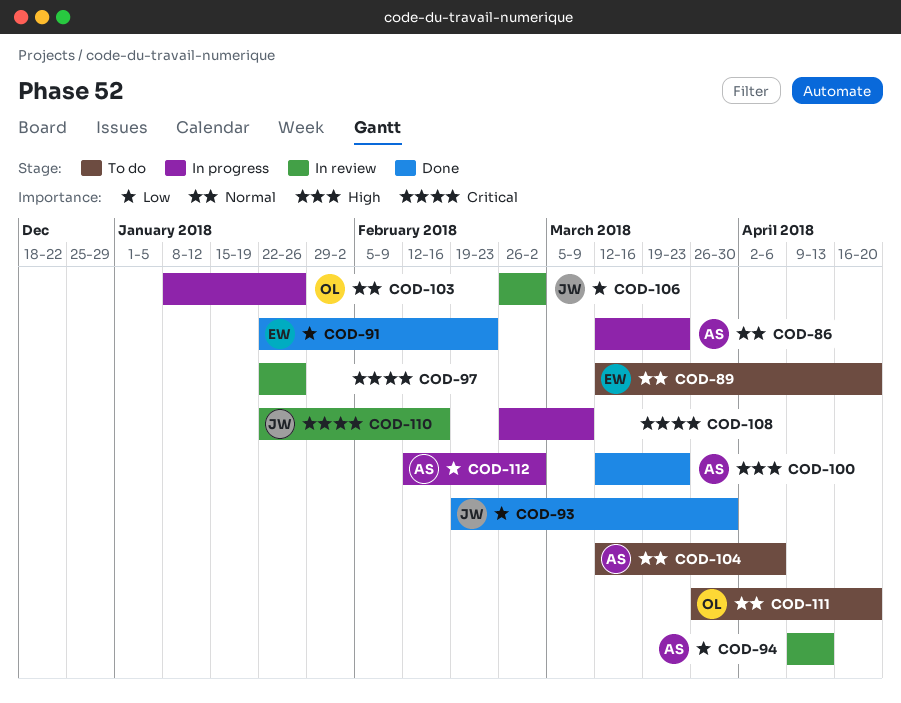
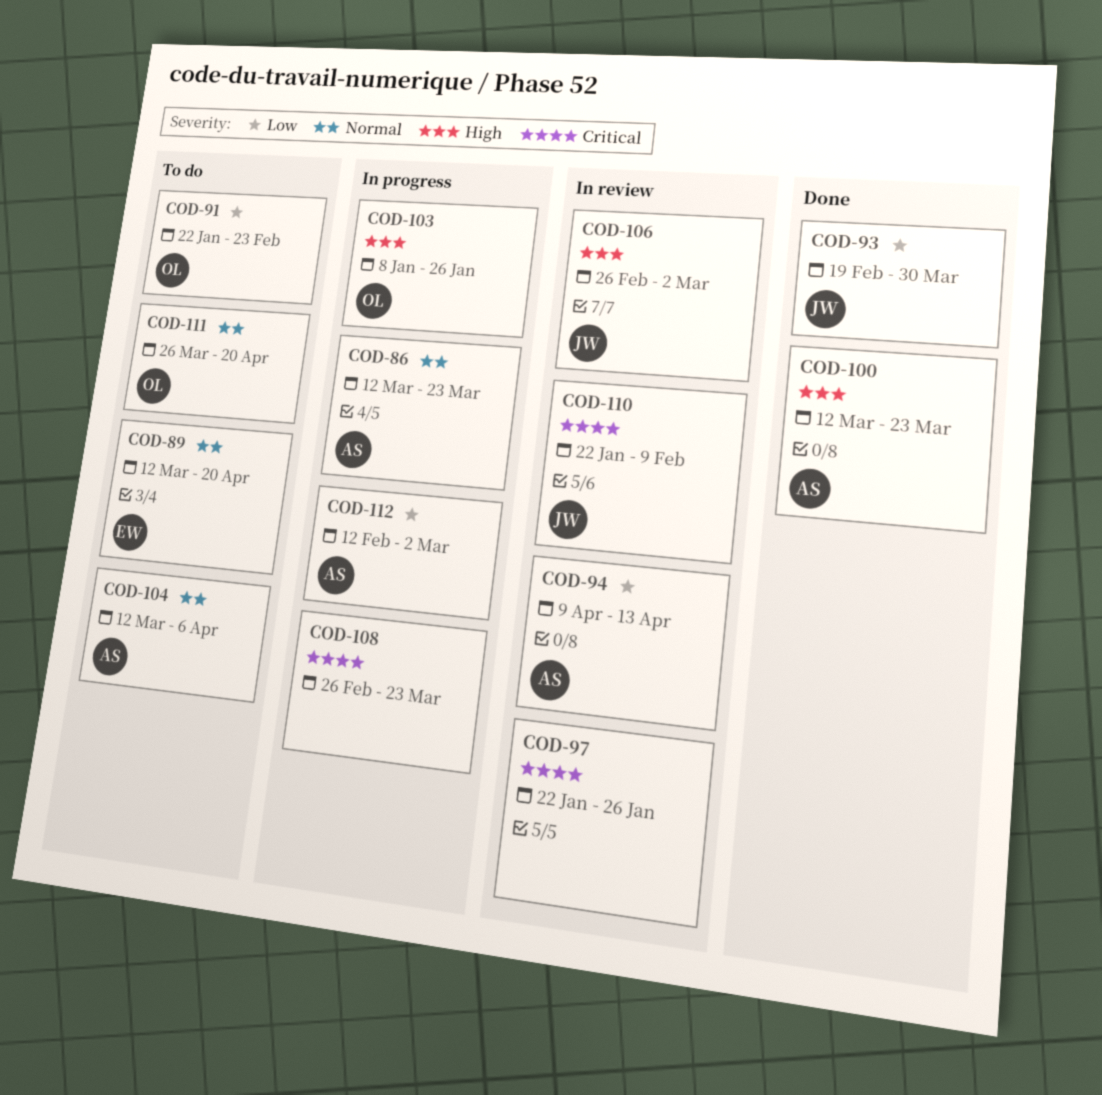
COD-91, status: Done -> To do
COD-91, owner: EW -> OL
COD-103, priority: Normal -> High
COD-106, priority: Low -> High
COD-108, due: Mar 9 -> Mar 23
COD-110, due: Feb 16 -> Feb 9

